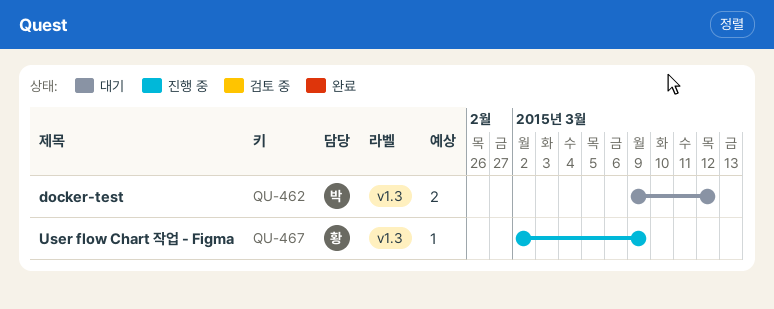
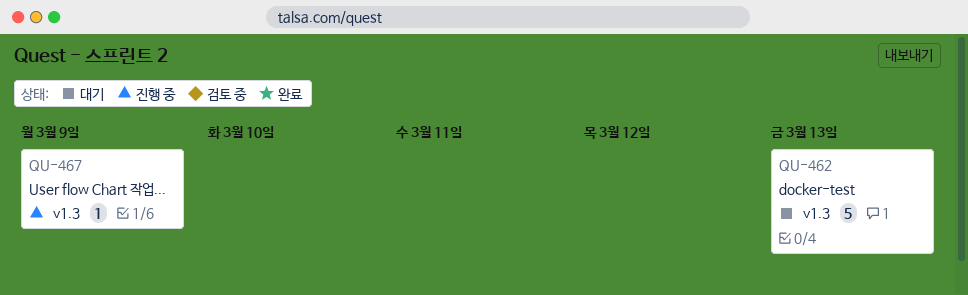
QU-462, estimate: 2 -> 5
QU-462, due: Mar 12 -> Mar 13

